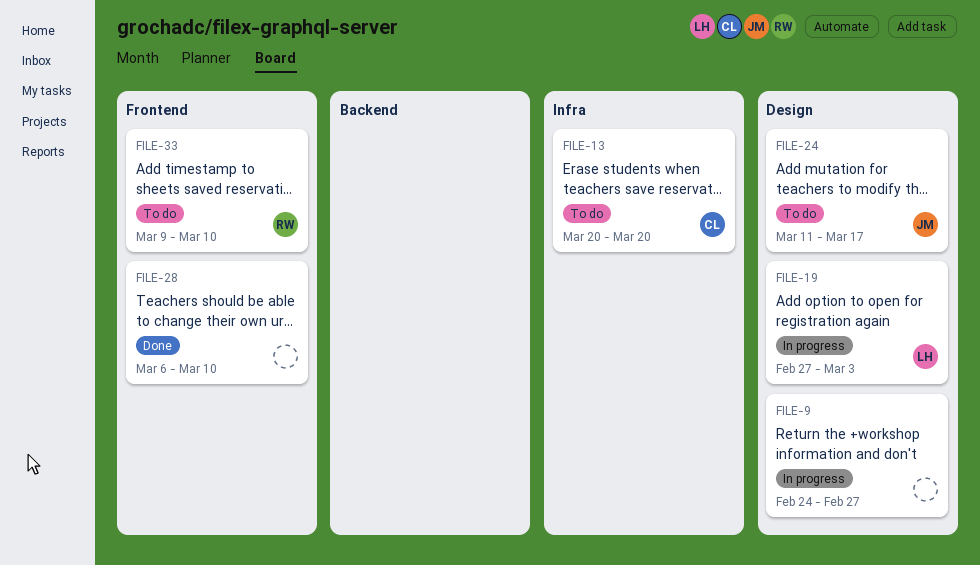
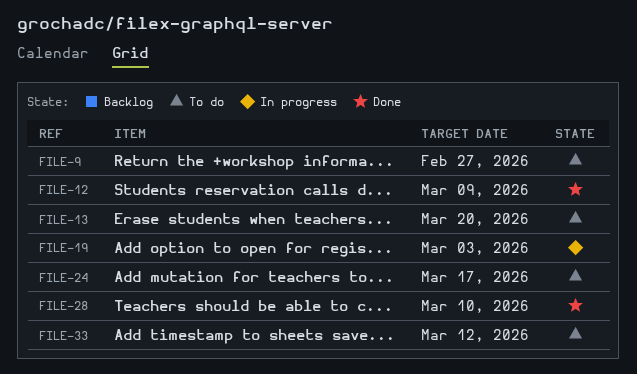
FILE-9, status: In progress -> To do
FILE-12: none -> present
FILE-33, due: Mar 10 -> Mar 12

